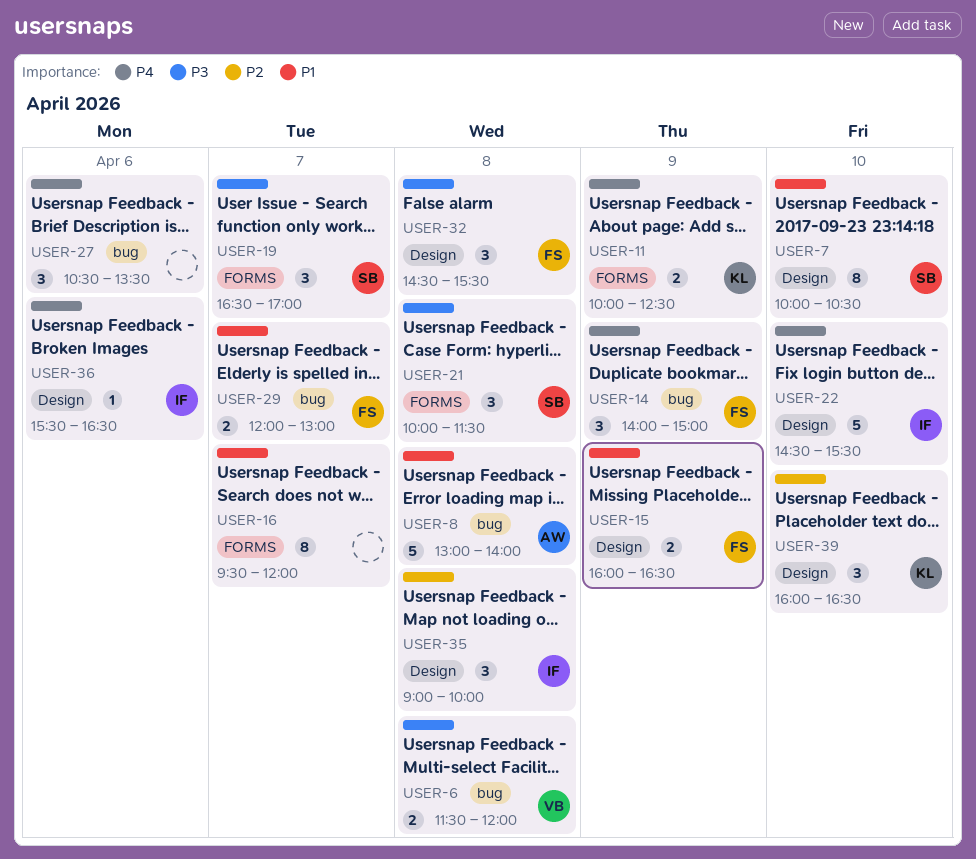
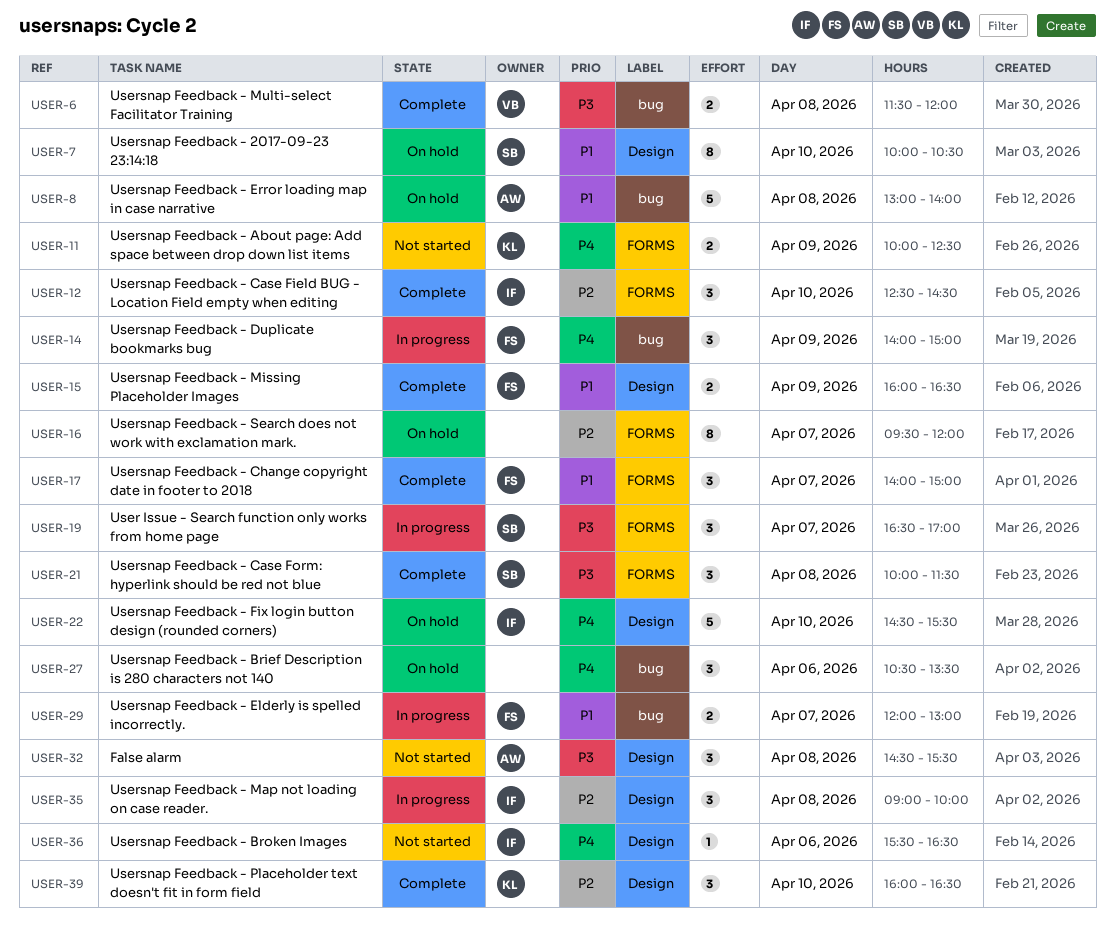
USER-12: none -> present
USER-16, priority: P1 -> P2
USER-17: none -> present
USER-32, owner: FS -> AW

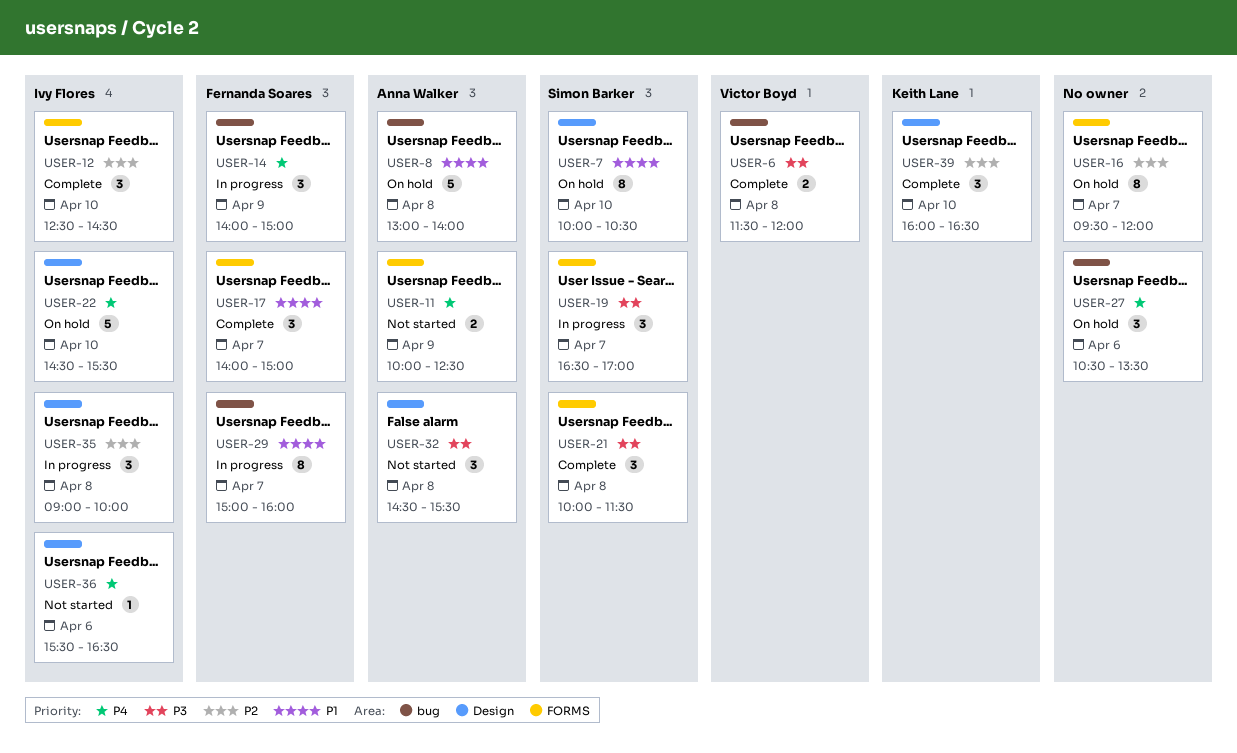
USER-11, owner: Keith Lane -> Anna Walker
USER-15: present -> none
USER-29, estimate: 2 -> 8
USER-29, begins: 12:00 -> 15:00
USER-29, ends: 13:00 -> 16:00

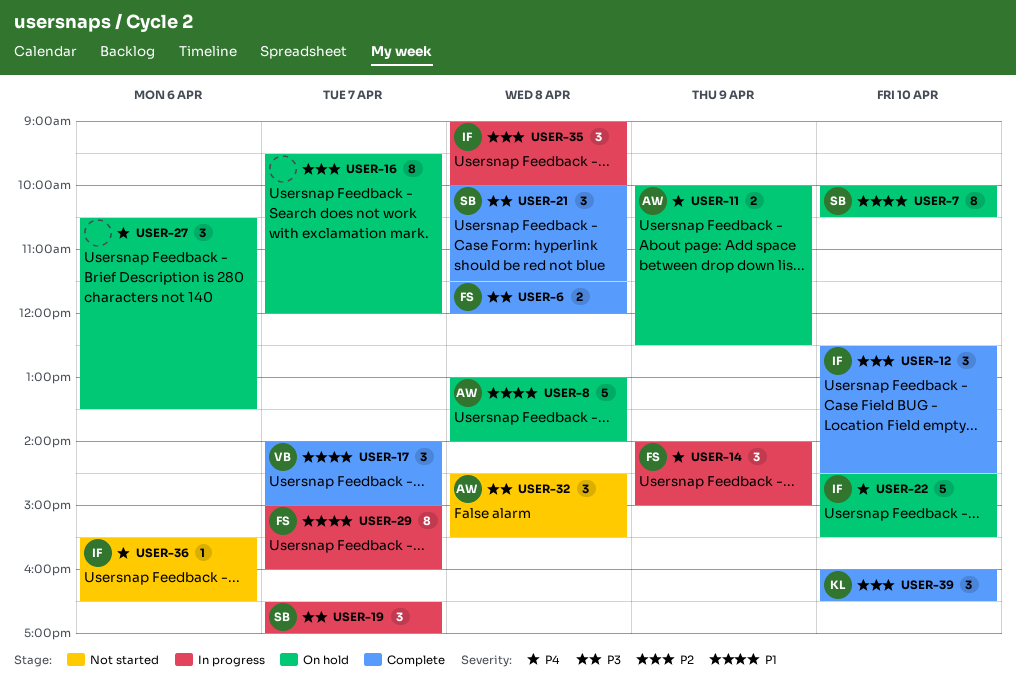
USER-6, owner: Victor Boyd -> Fernanda Soares
USER-11, status: Not started -> On hold
USER-17, owner: Fernanda Soares -> Victor Boyd

